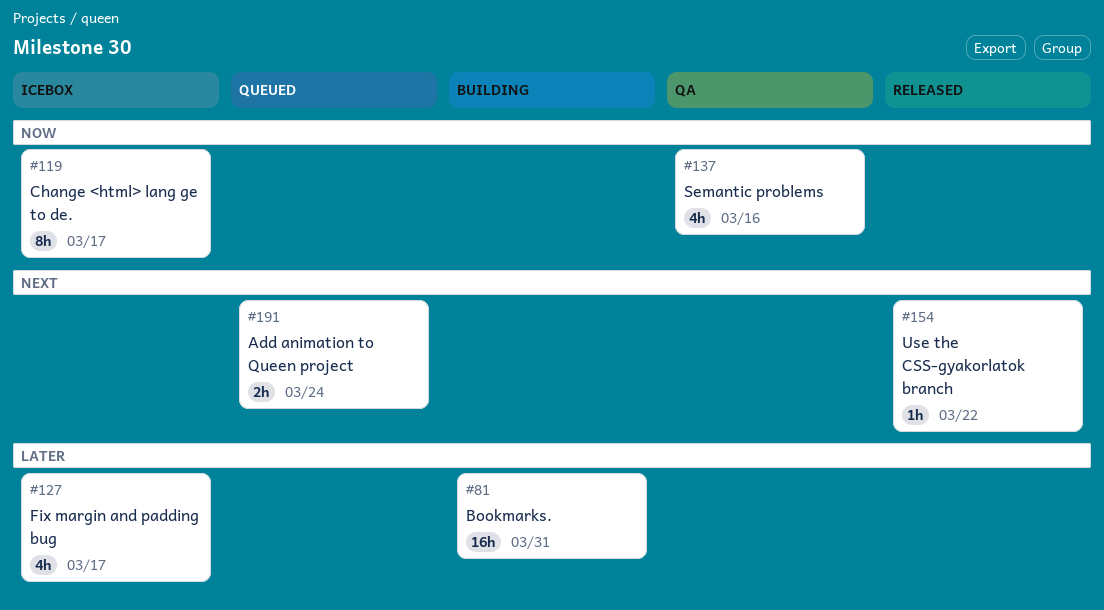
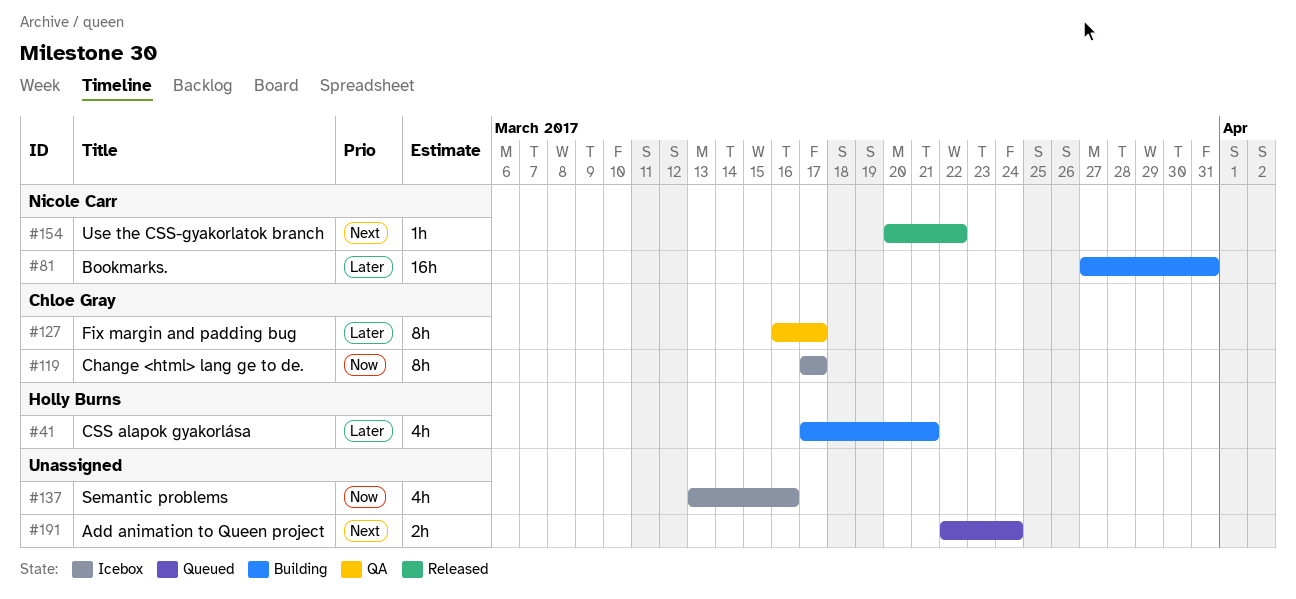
#41: none -> present
#127, status: Icebox -> QA
#127, estimate: 4h -> 8h
#137, status: QA -> Icebox

